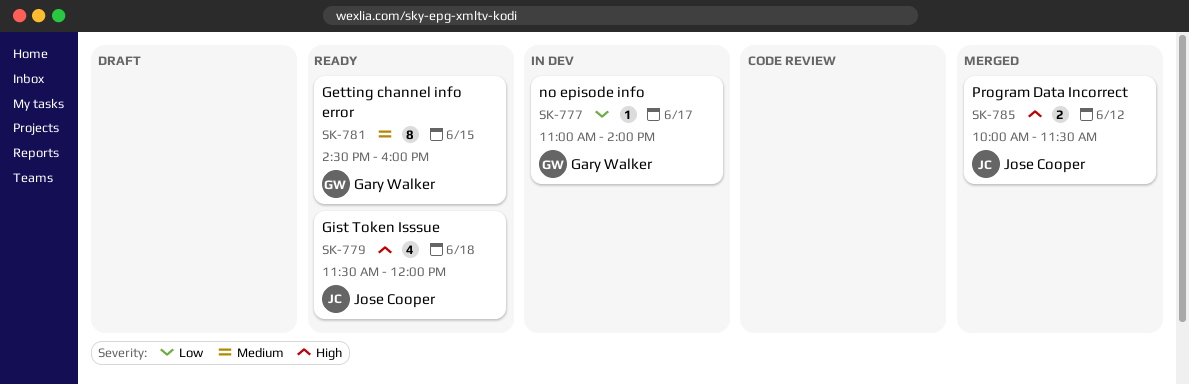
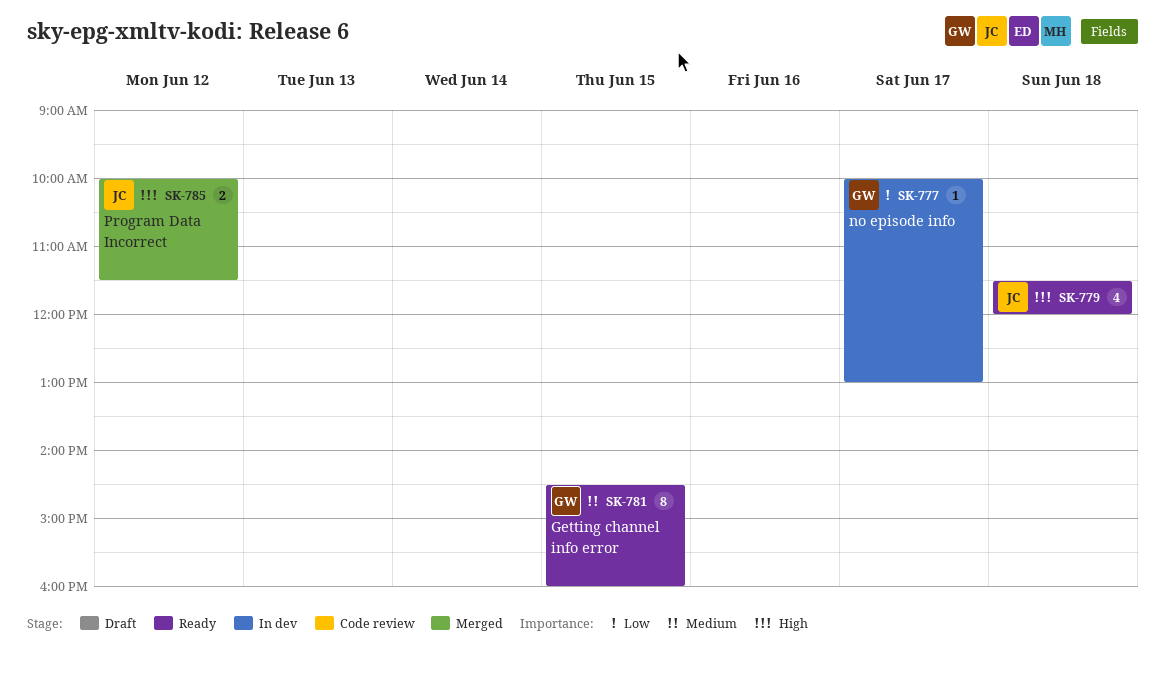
SK-777, begins: 11:00 -> 10:00
SK-777, ends: 14:00 -> 13:00

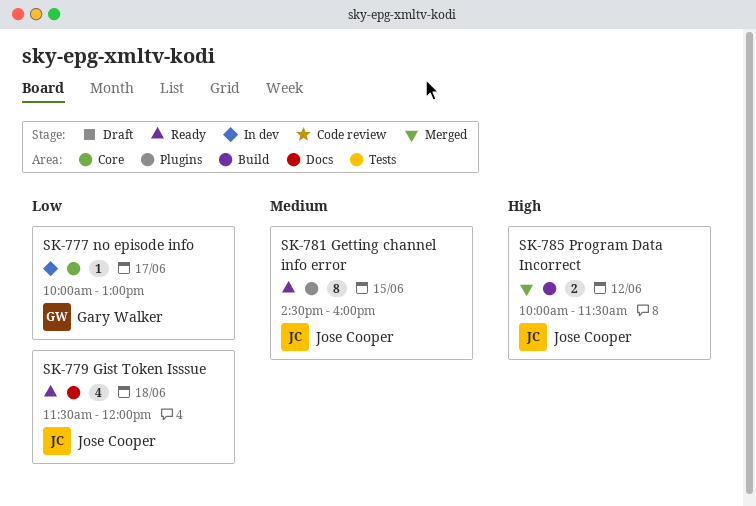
SK-779, priority: High -> Low
SK-781, owner: Gary Walker -> Jose Cooper

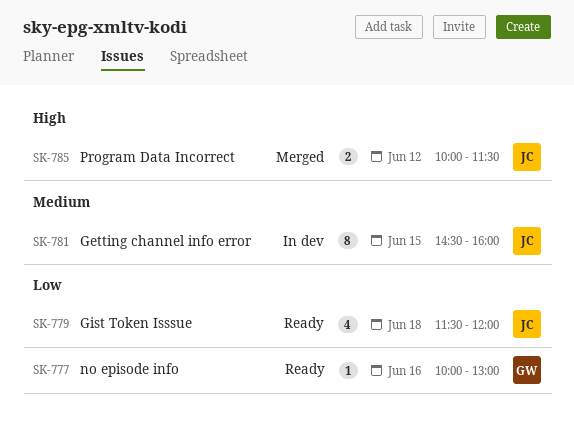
SK-777, status: In dev -> Ready
SK-777, day: Jun 17 -> Jun 16
SK-781, status: Ready -> In dev

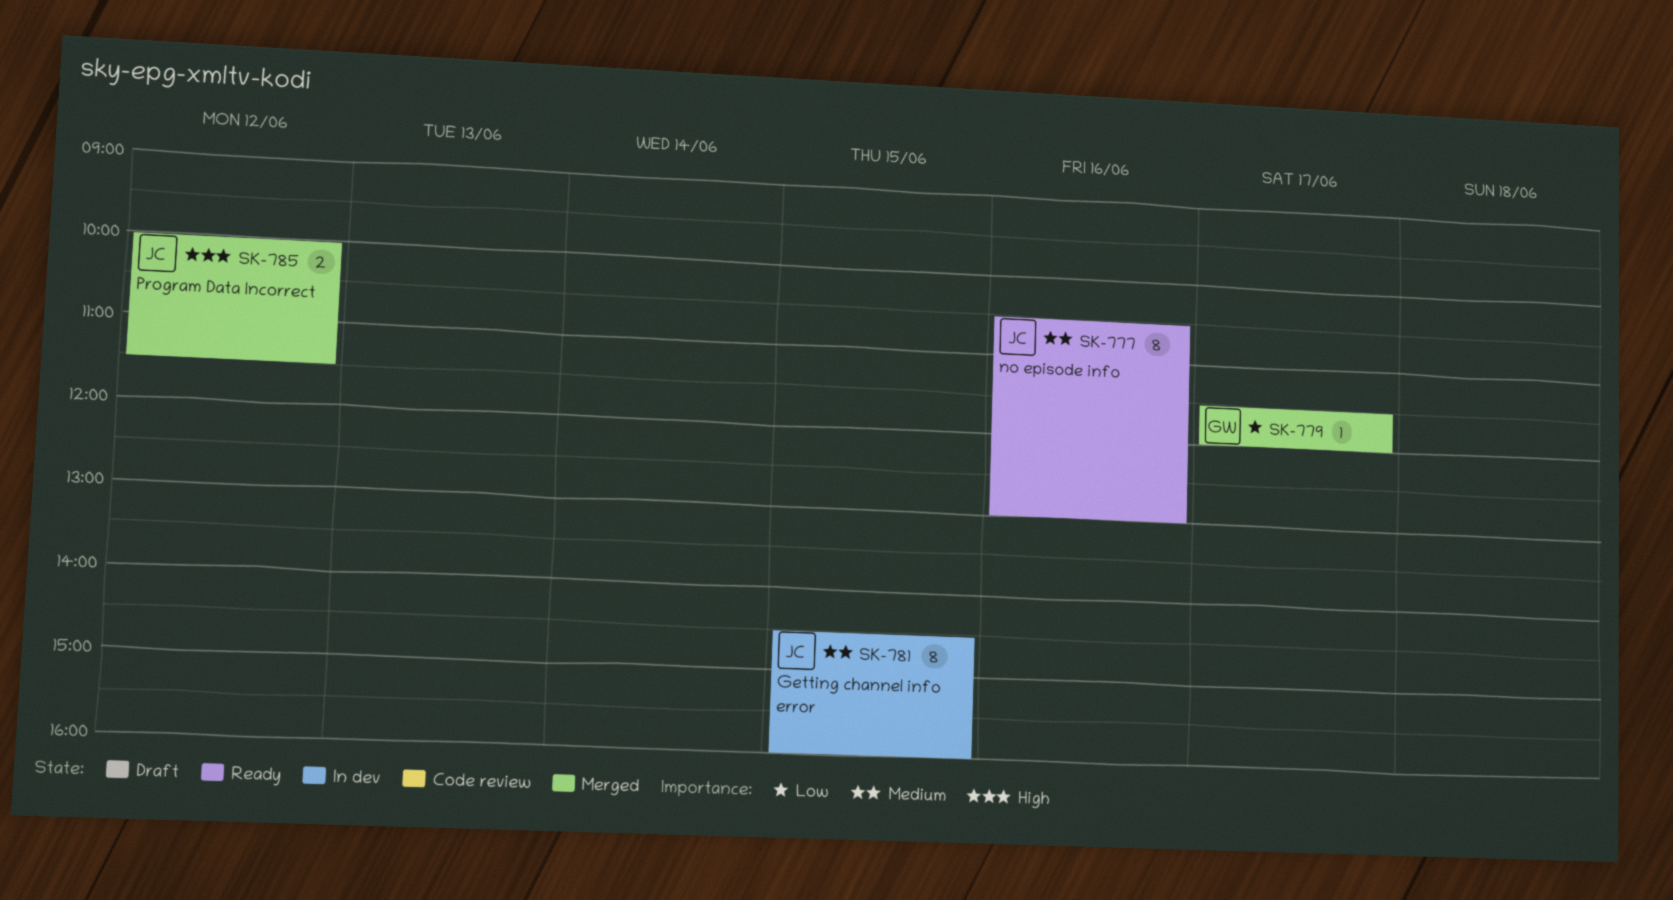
SK-777, owner: GW -> JC
SK-777, priority: Low -> Medium
SK-777, estimate: 1 -> 8
SK-777, begins: 10:00 -> 10:30
SK-779, status: Ready -> Merged
SK-779, owner: JC -> GW
SK-779, estimate: 4 -> 1
SK-779, day: Jun 18 -> Jun 17

